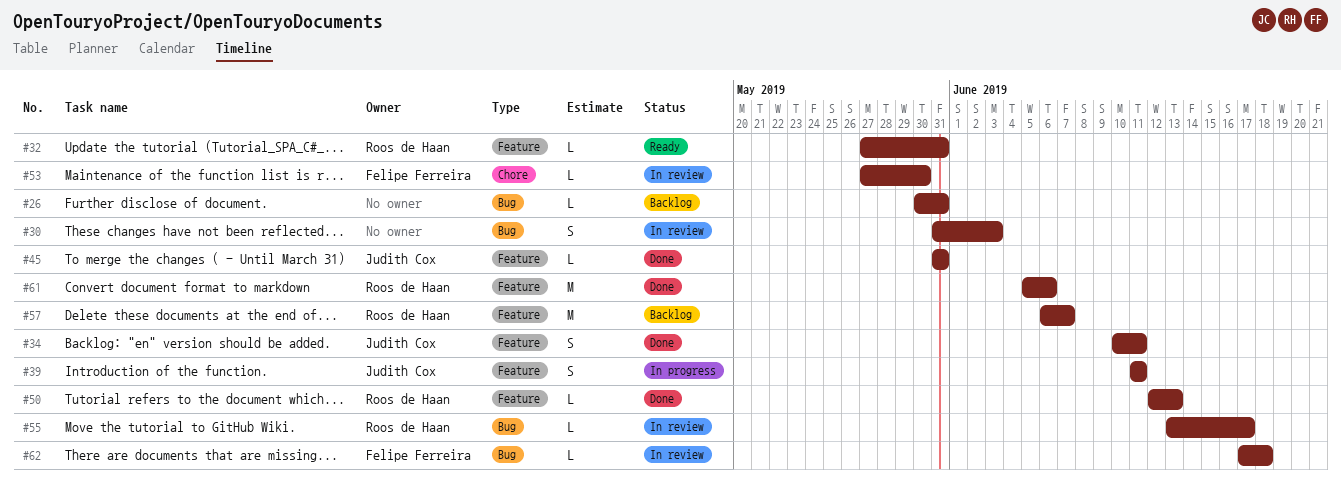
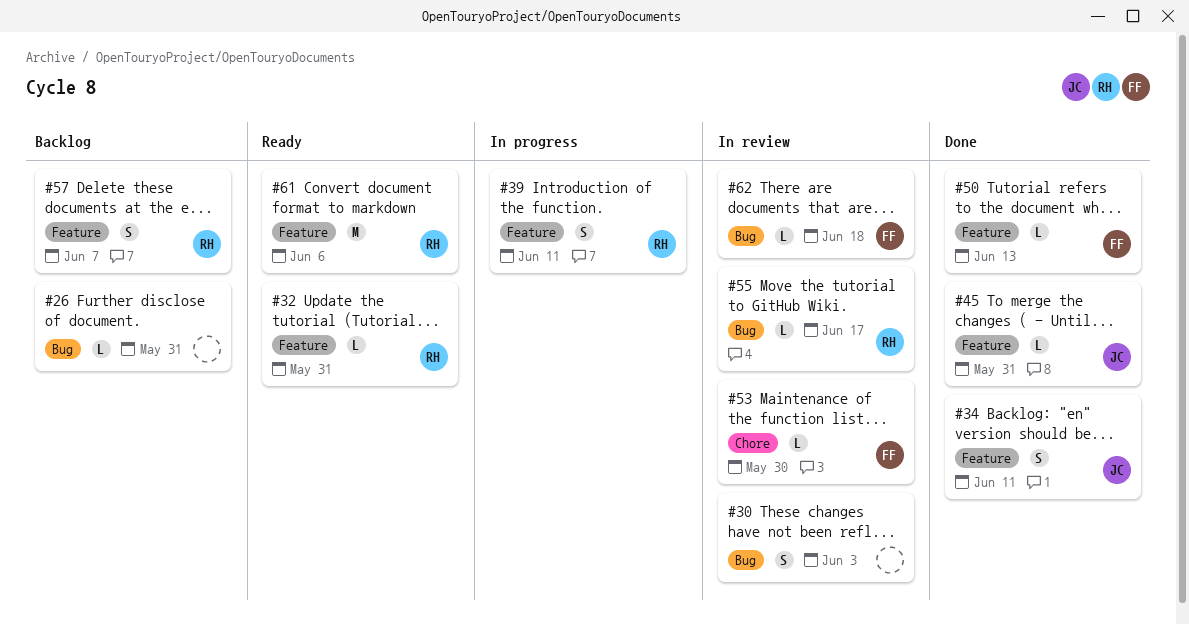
#39, owner: Judith Cox -> Roos de Haan
#50, owner: Roos de Haan -> Felipe Ferreira
#57, estimate: M -> S
#61, status: Done -> Ready

